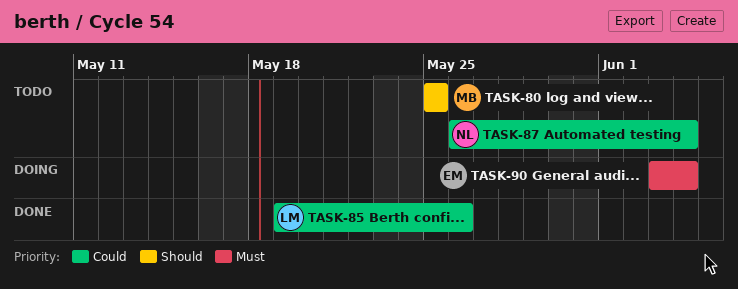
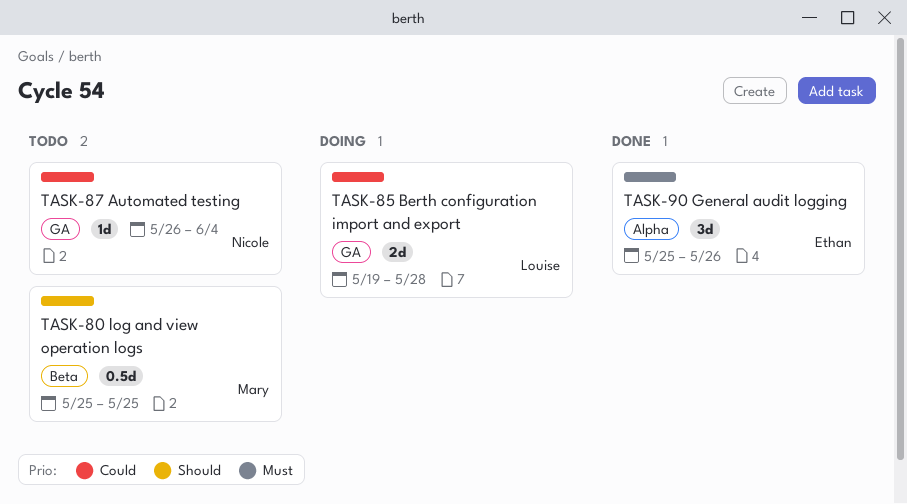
TASK-85, status: Done -> Doing
TASK-85, due: May 26 -> May 28
TASK-90, status: Doing -> Done
TASK-90, start: Jun 3 -> May 25
TASK-90, due: Jun 4 -> May 26

